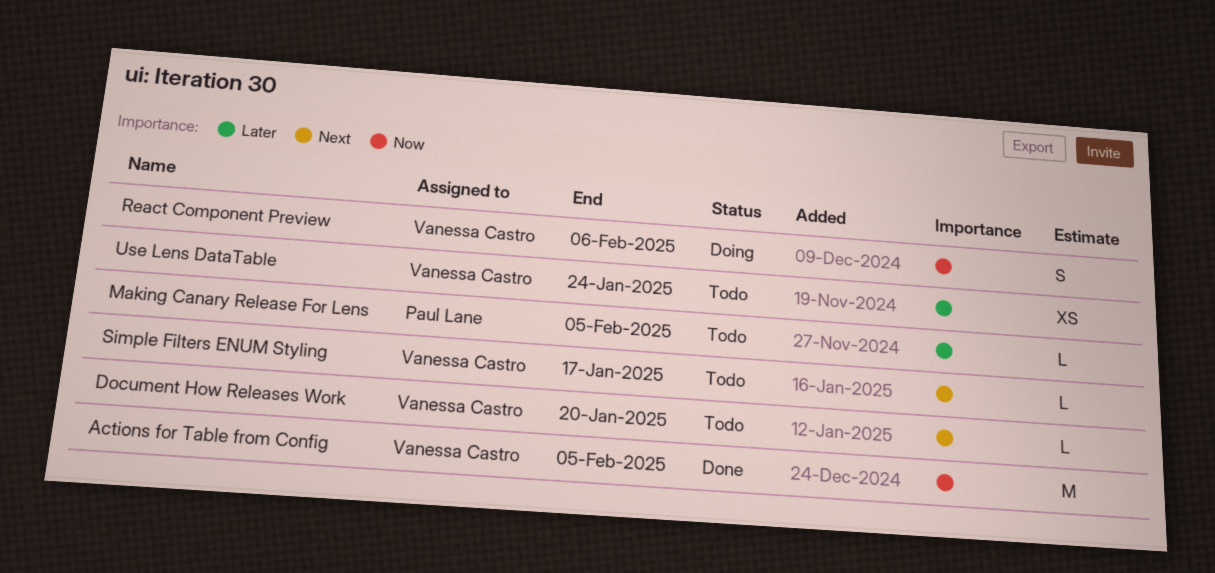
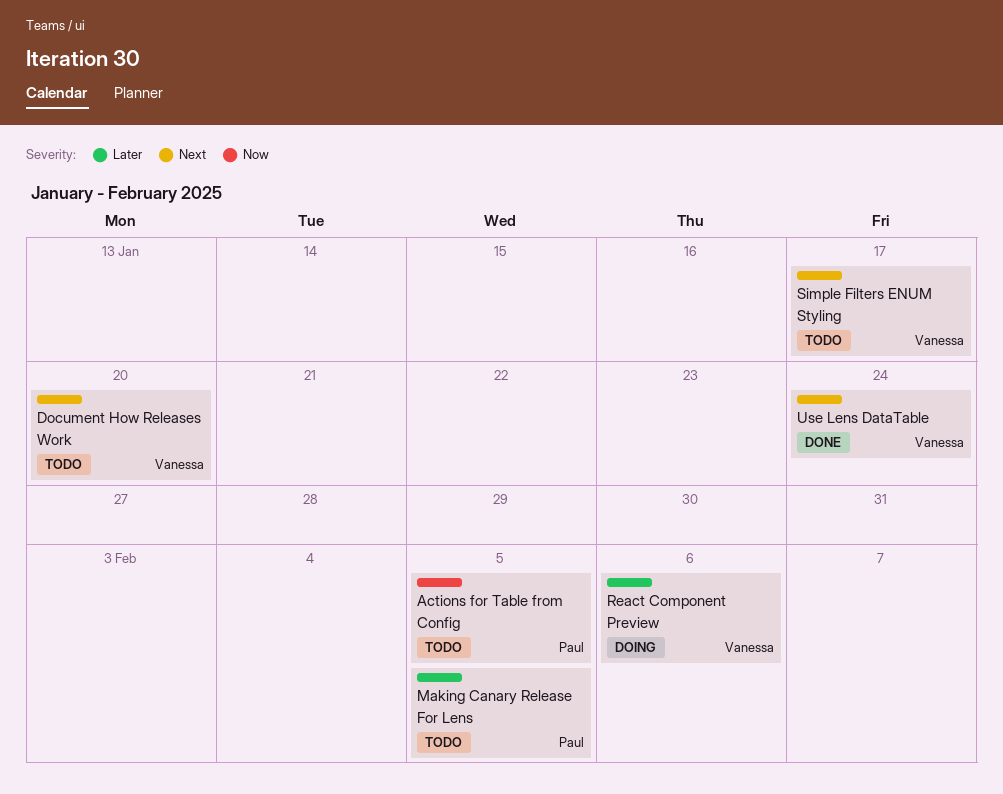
Actions for Table from Config, status: Done -> Todo
Actions for Table from Config, owner: Vanessa Castro -> Paul Lane
React Component Preview, priority: Now -> Later
Use Lens DataTable, status: Todo -> Done
Use Lens DataTable, priority: Later -> Next

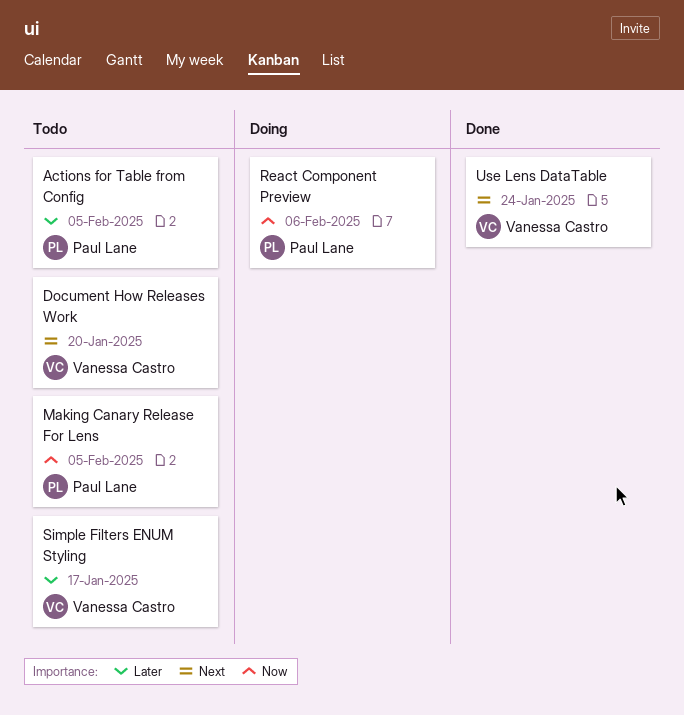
Actions for Table from Config, priority: Now -> Later
Making Canary Release For Lens, priority: Later -> Now
React Component Preview, owner: Vanessa Castro -> Paul Lane
React Component Preview, priority: Later -> Now
Simple Filters ENUM Styling, priority: Next -> Later

